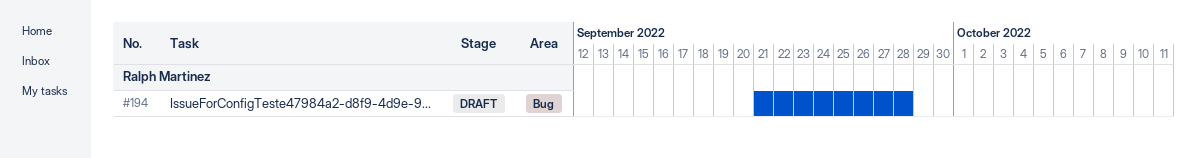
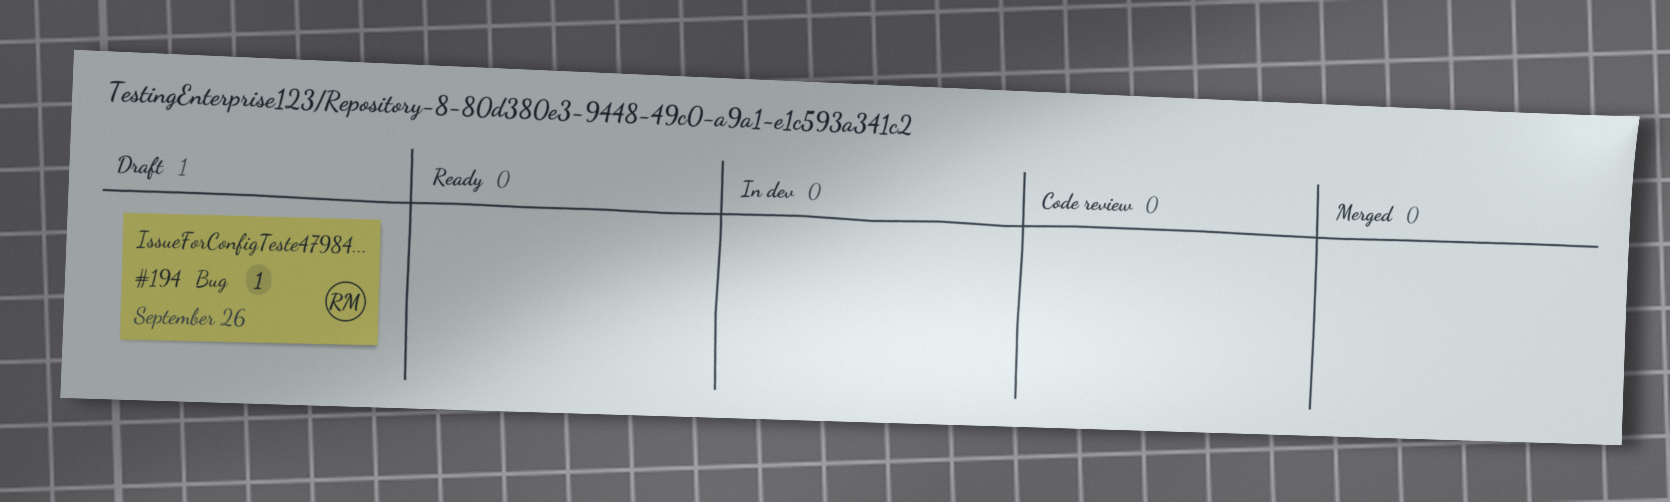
#194, due: Sep 28 -> Sep 26

